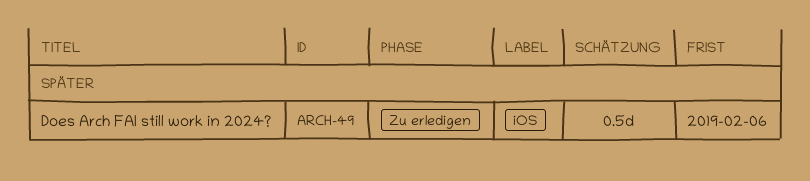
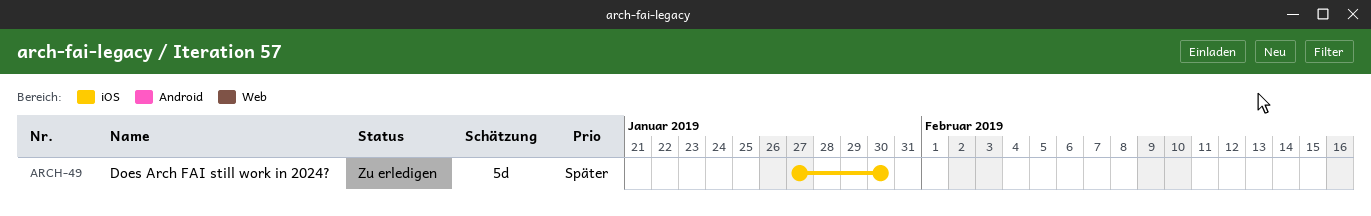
ARCH-49, estimate: 0.5d -> 5d
ARCH-49, due: Feb 6 -> Jan 30

